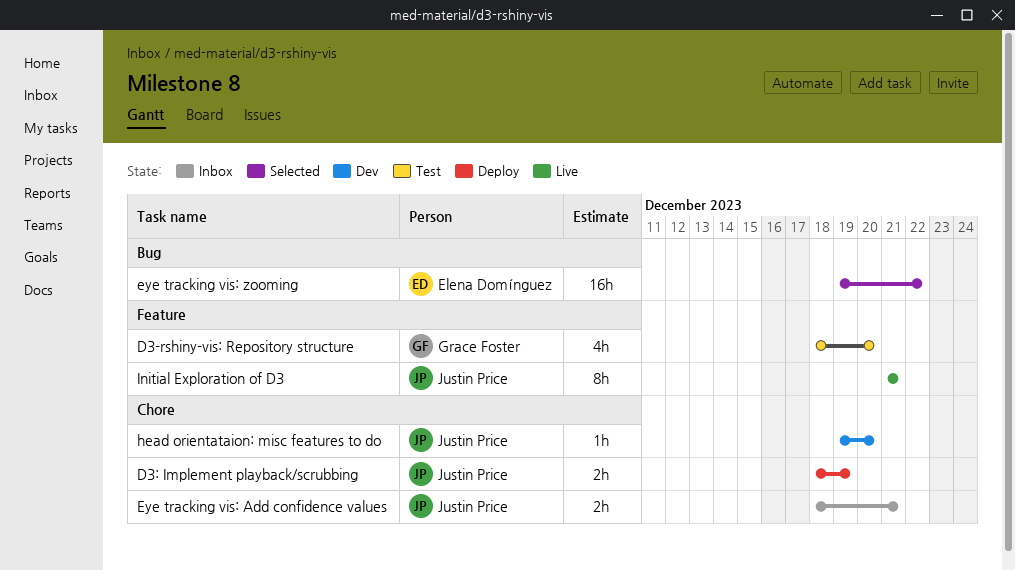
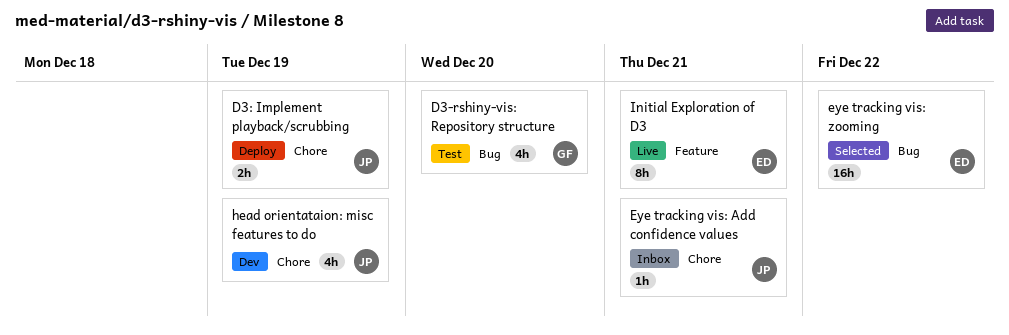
D3-rshiny-vis: Repository structure, label: Feature -> Bug
Eye tracking vis: Add confidence values, estimate: 2h -> 1h
head orientataion: misc features to do, estimate: 1h -> 4h
head orientataion: misc features to do, due: Dec 20 -> Dec 19
Initial Exploration of D3, owner: Justin Price -> Elena Domínguez

